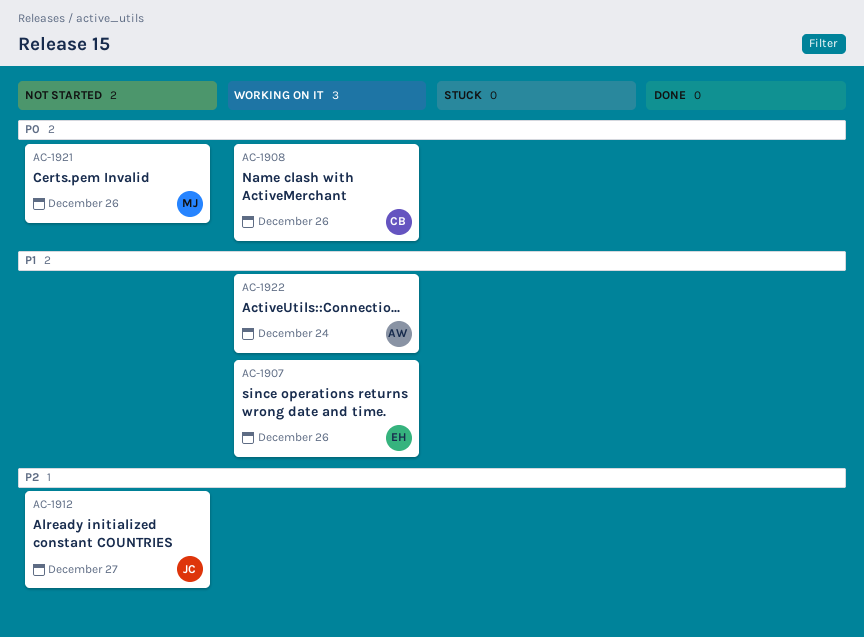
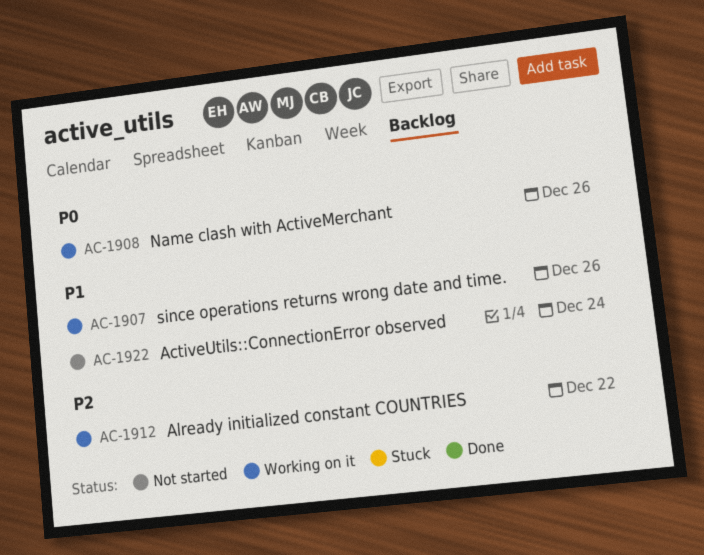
AC-1912, status: Not started -> Working on it
AC-1912, due: Dec 27 -> Dec 22
AC-1921: present -> none
AC-1922, status: Working on it -> Not started

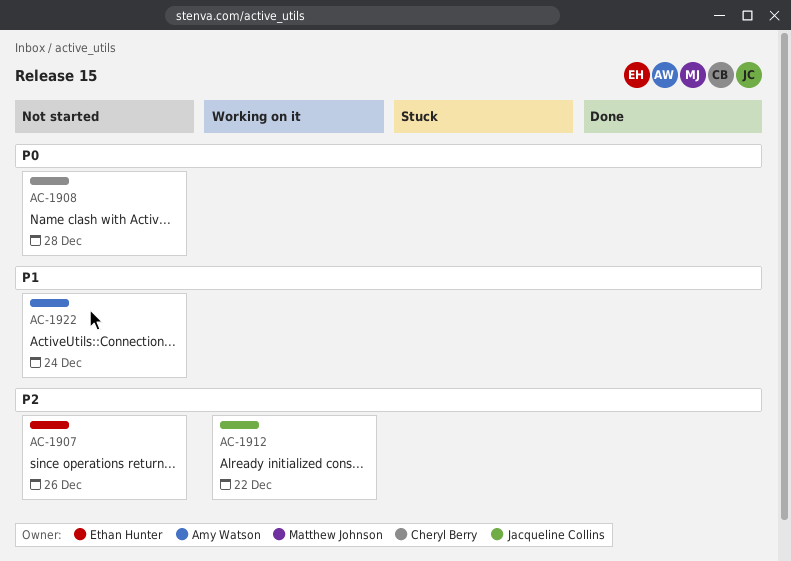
AC-1907, status: Working on it -> Not started
AC-1907, priority: P1 -> P2
AC-1908, status: Working on it -> Not started
AC-1908, due: Dec 26 -> Dec 28

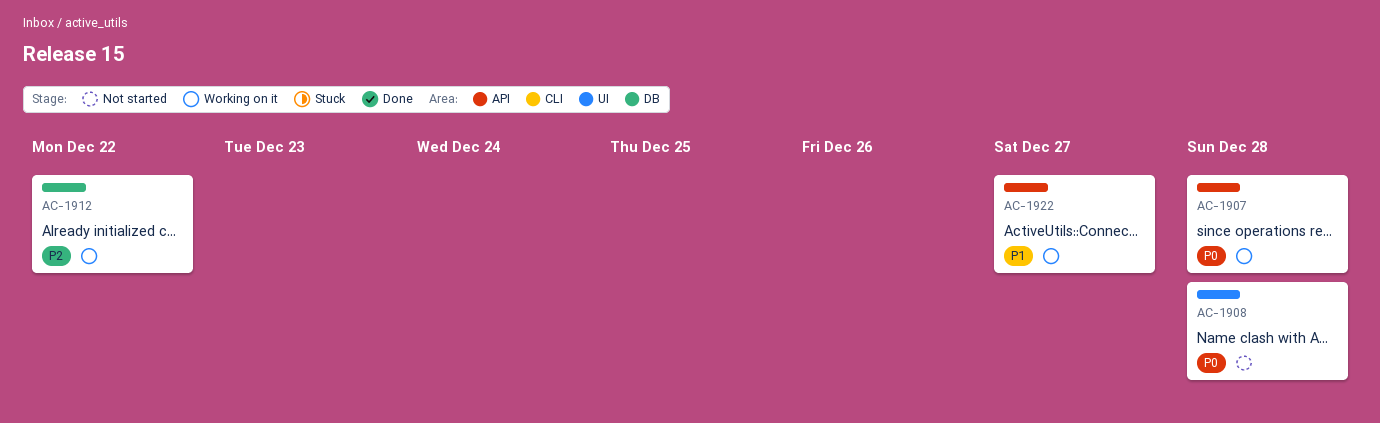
AC-1907, status: Not started -> Working on it
AC-1907, priority: P2 -> P0
AC-1907, due: Dec 26 -> Dec 28
AC-1922, status: Not started -> Working on it
AC-1922, due: Dec 24 -> Dec 27

